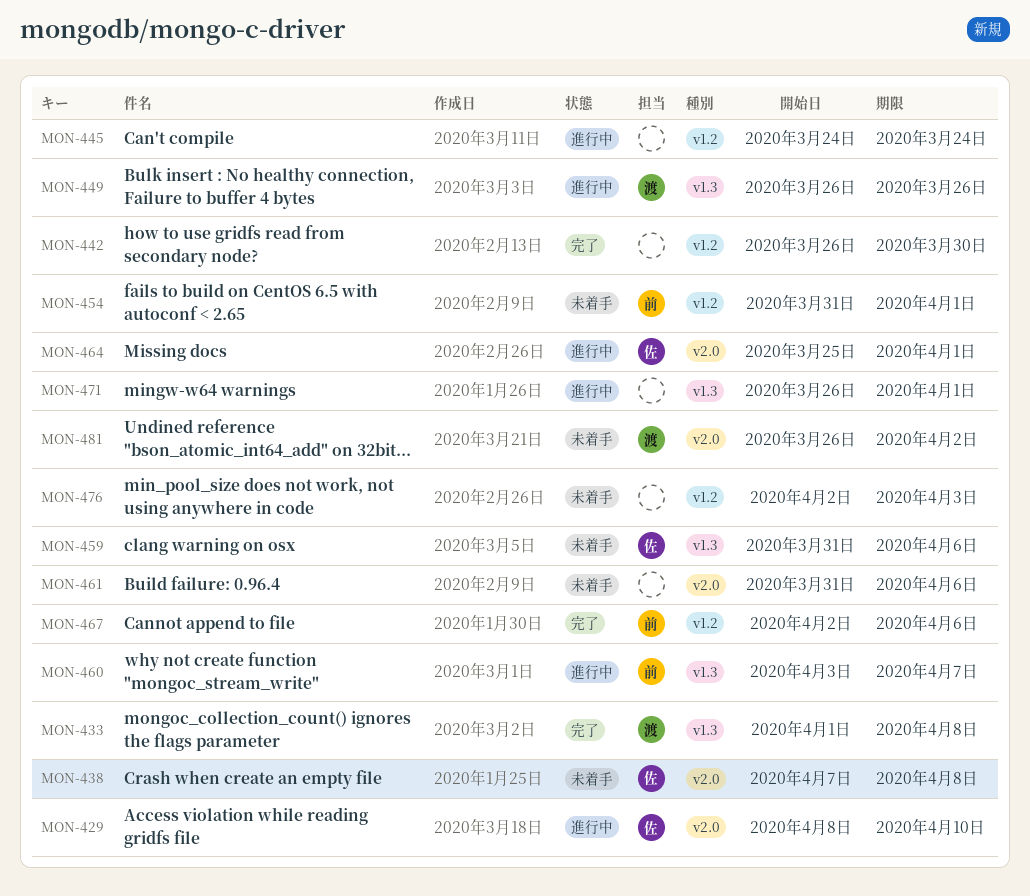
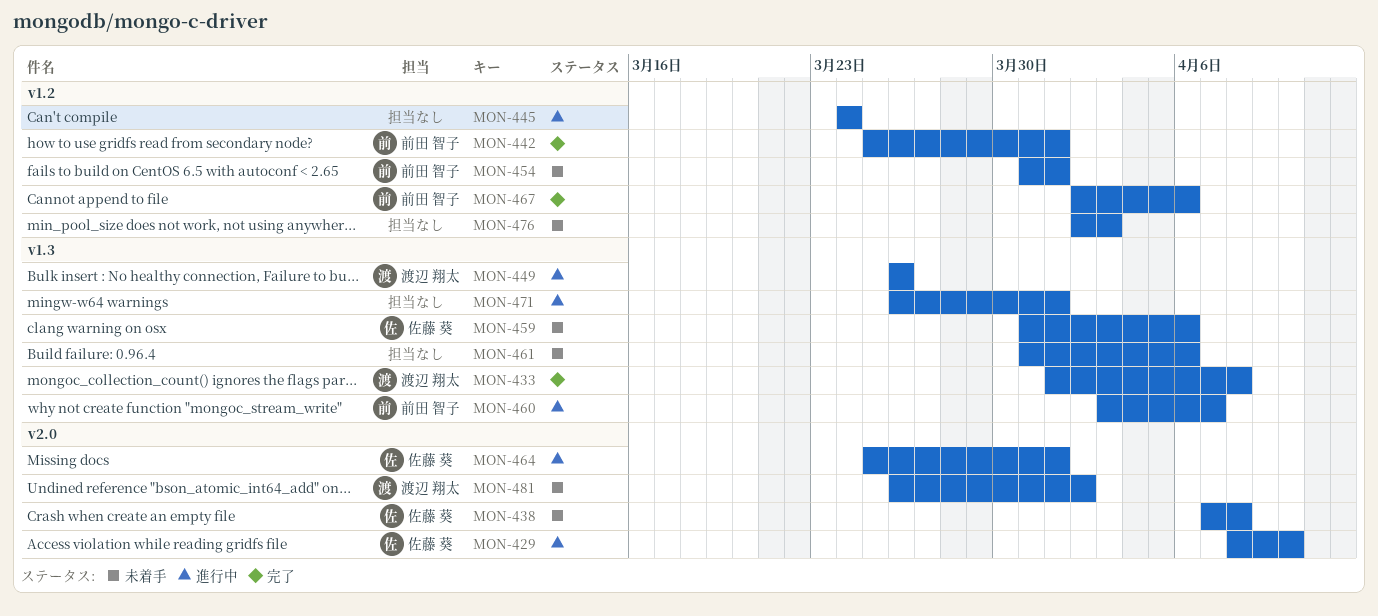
MON-442, owner: none -> 前田 智子
MON-442, start: Mar 26 -> Mar 25
MON-442, due: Mar 30 -> Apr 1
MON-461, label: v2.0 -> v1.3

